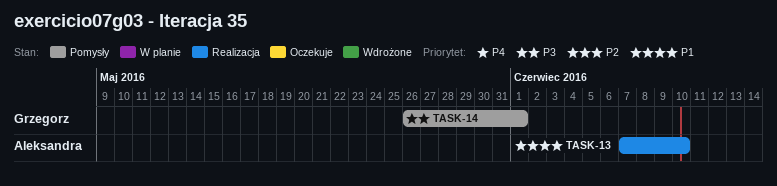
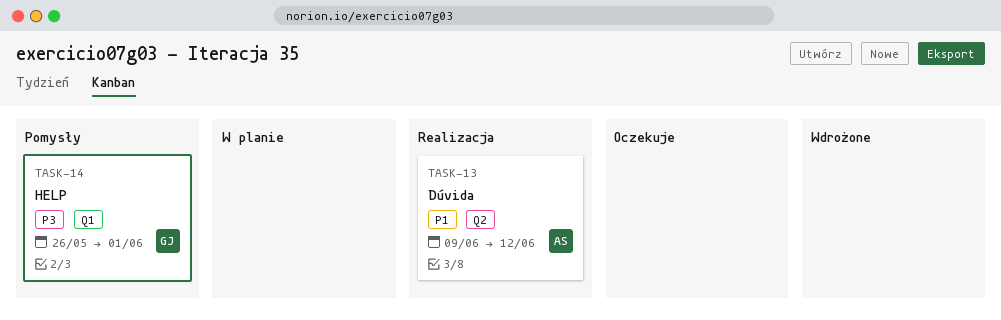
TASK-13, start: Jun 7 -> Jun 9
TASK-13, due: Jun 10 -> Jun 12

